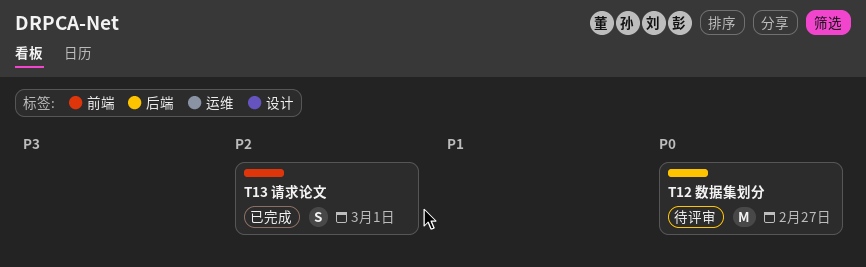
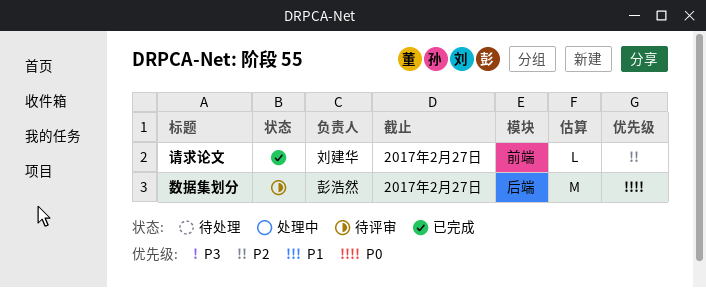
请求论文, estimate: S -> L
请求论文, due: Mar 1 -> Feb 27

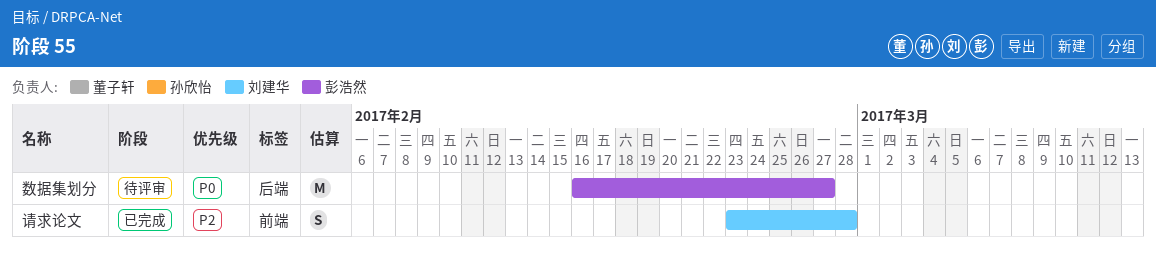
请求论文, estimate: L -> S
请求论文, due: Feb 27 -> Feb 28

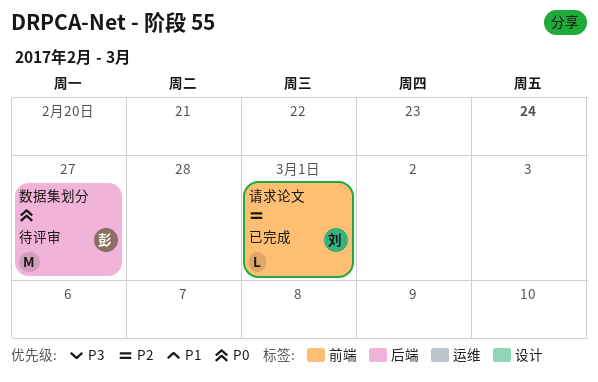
请求论文, estimate: S -> L
请求论文, due: Feb 28 -> Mar 1

